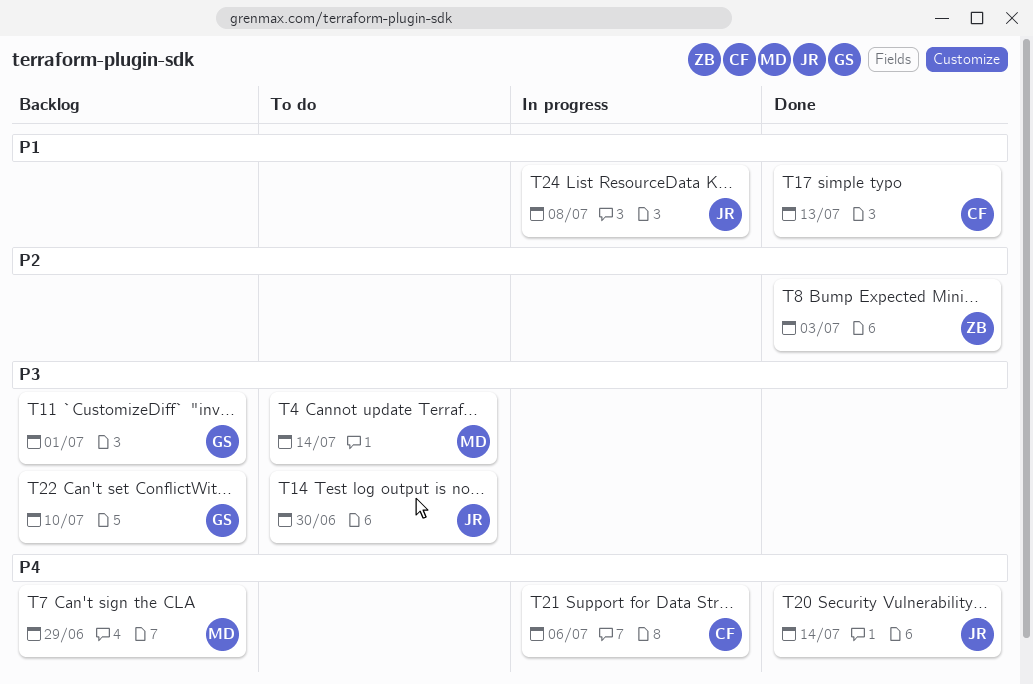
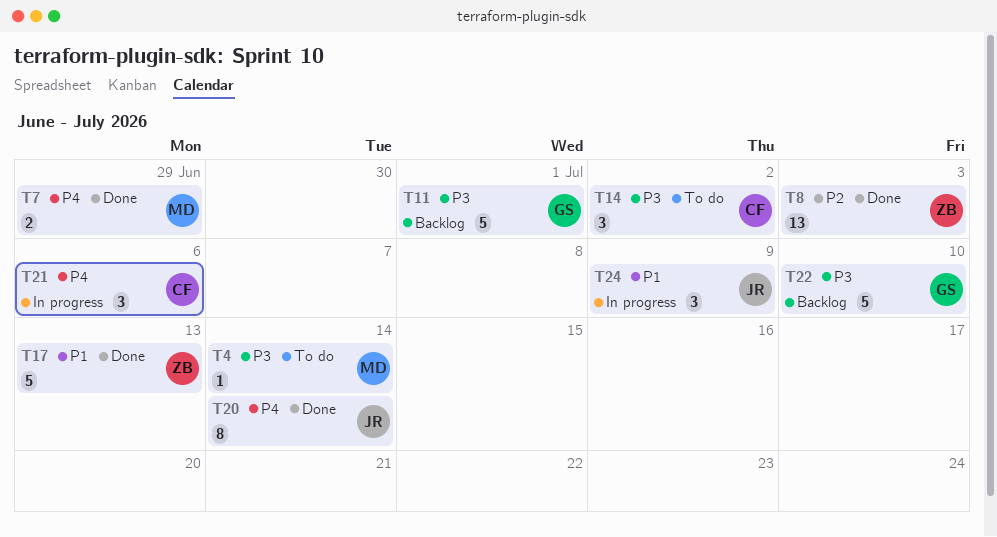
T7, status: Backlog -> Done
T14, owner: JR -> CF
T14, due: Jun 30 -> Jul 2
T17, owner: CF -> ZB
T24, due: Jul 8 -> Jul 9

